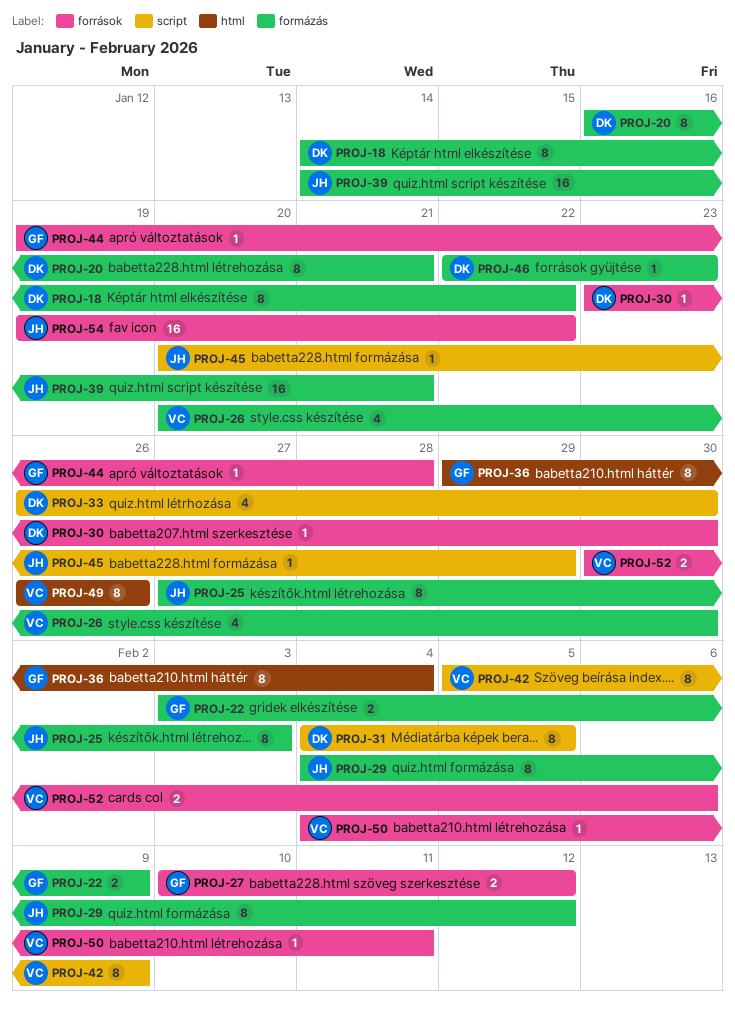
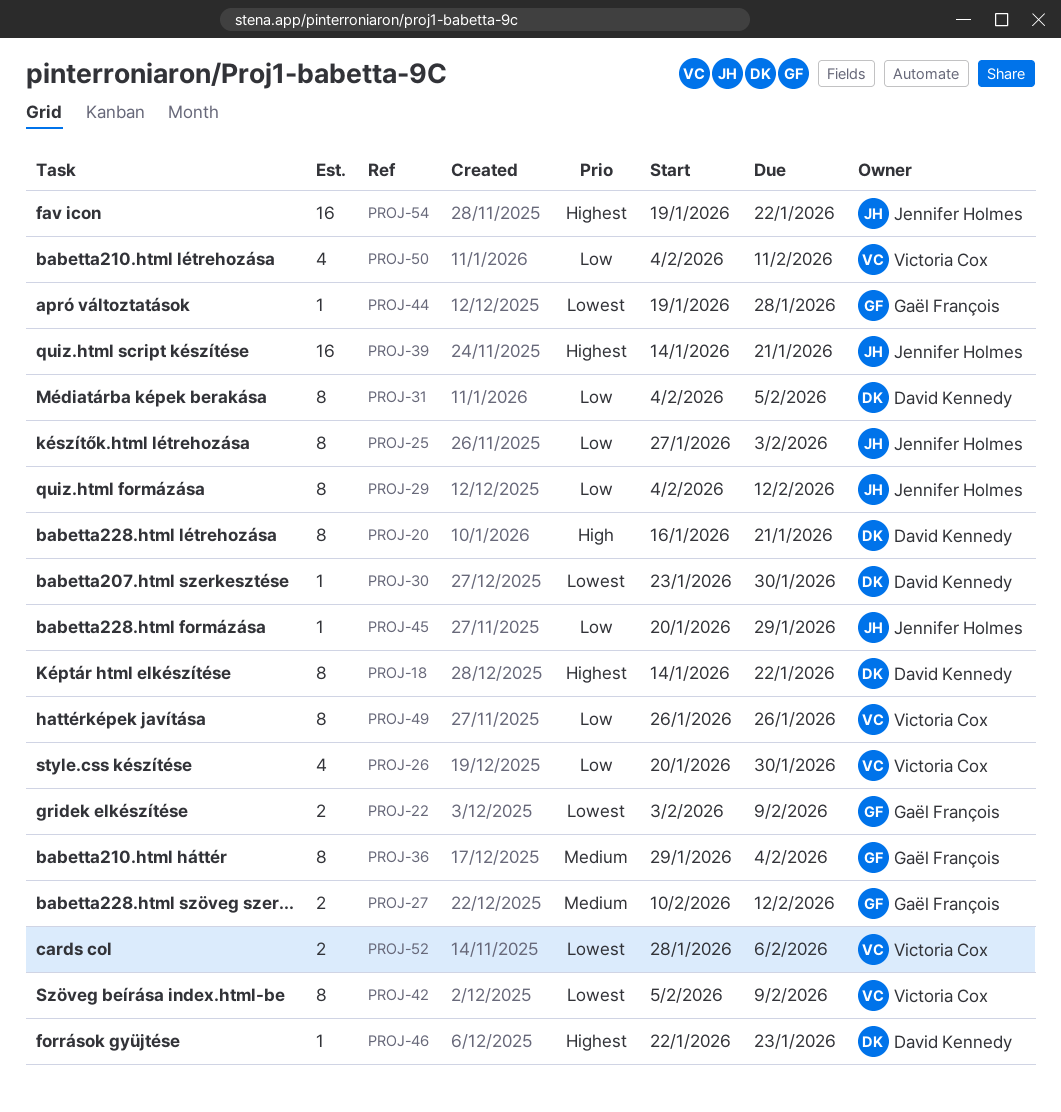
PROJ-33: present -> none
PROJ-50, estimate: 1 -> 4
PROJ-52, start: Jan 30 -> Jan 28

